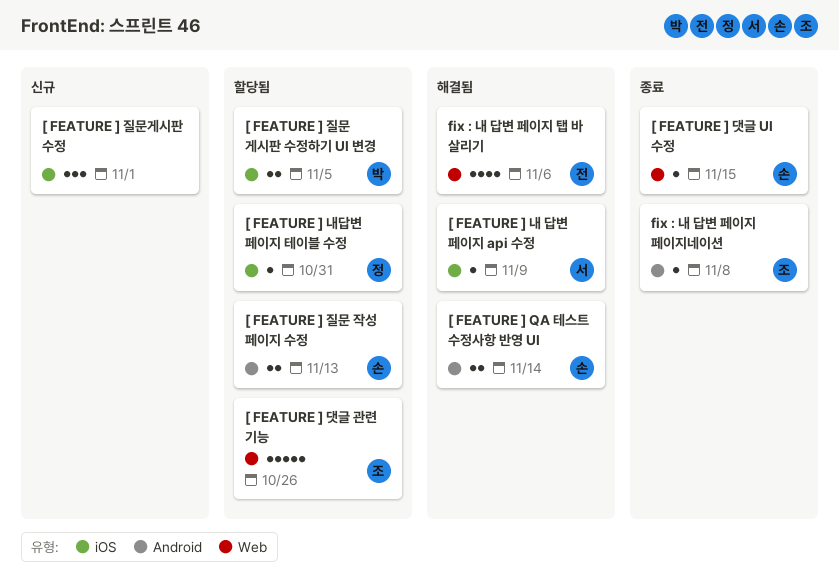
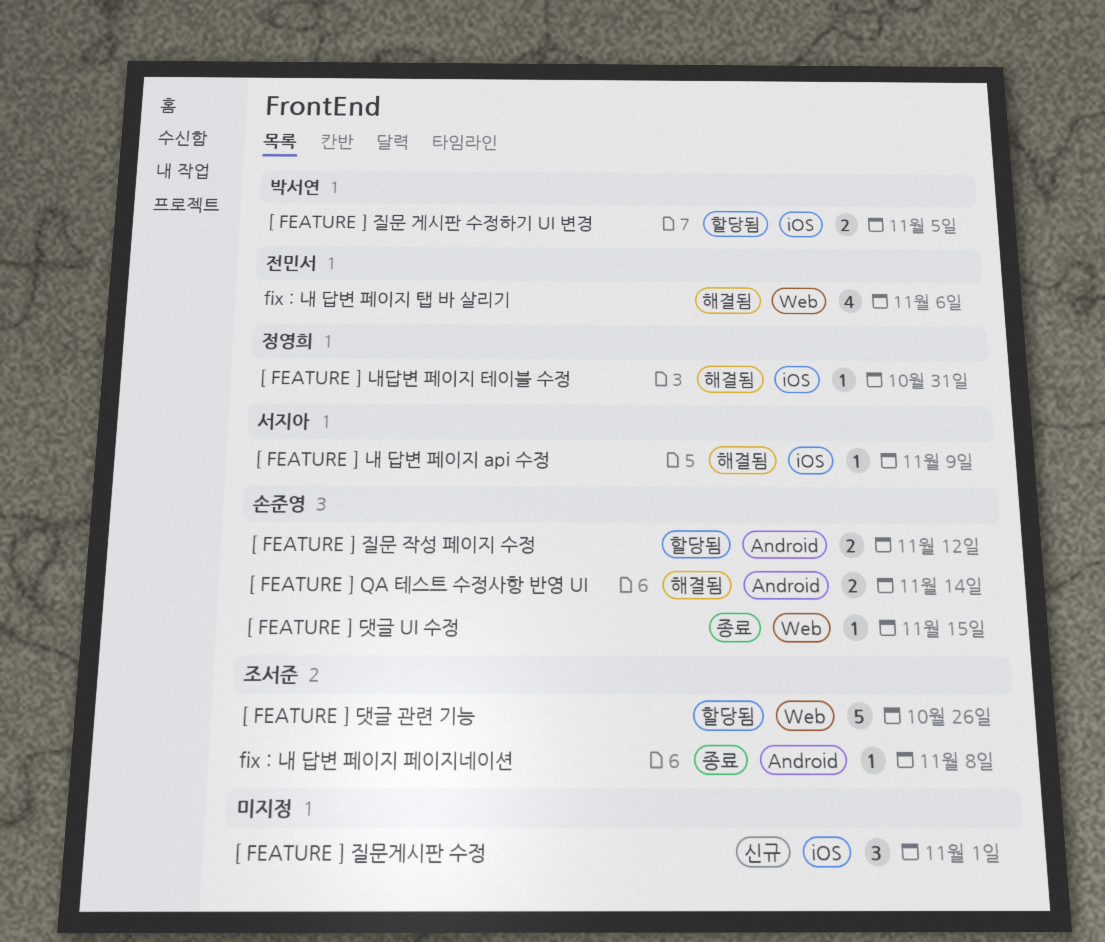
[ FEATURE ] 내답변 페이지 테이블 수정, status: 할당됨 -> 해결됨
[ FEATURE ] 질문 작성 페이지 수정, due: Nov 13 -> Nov 12

